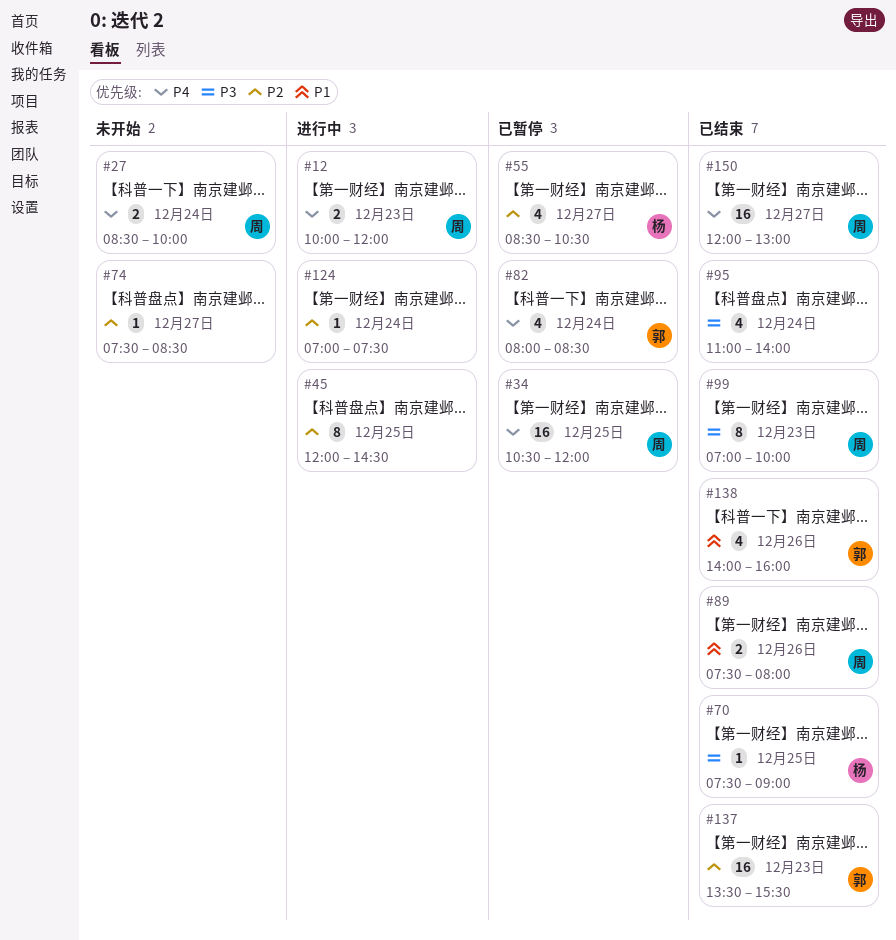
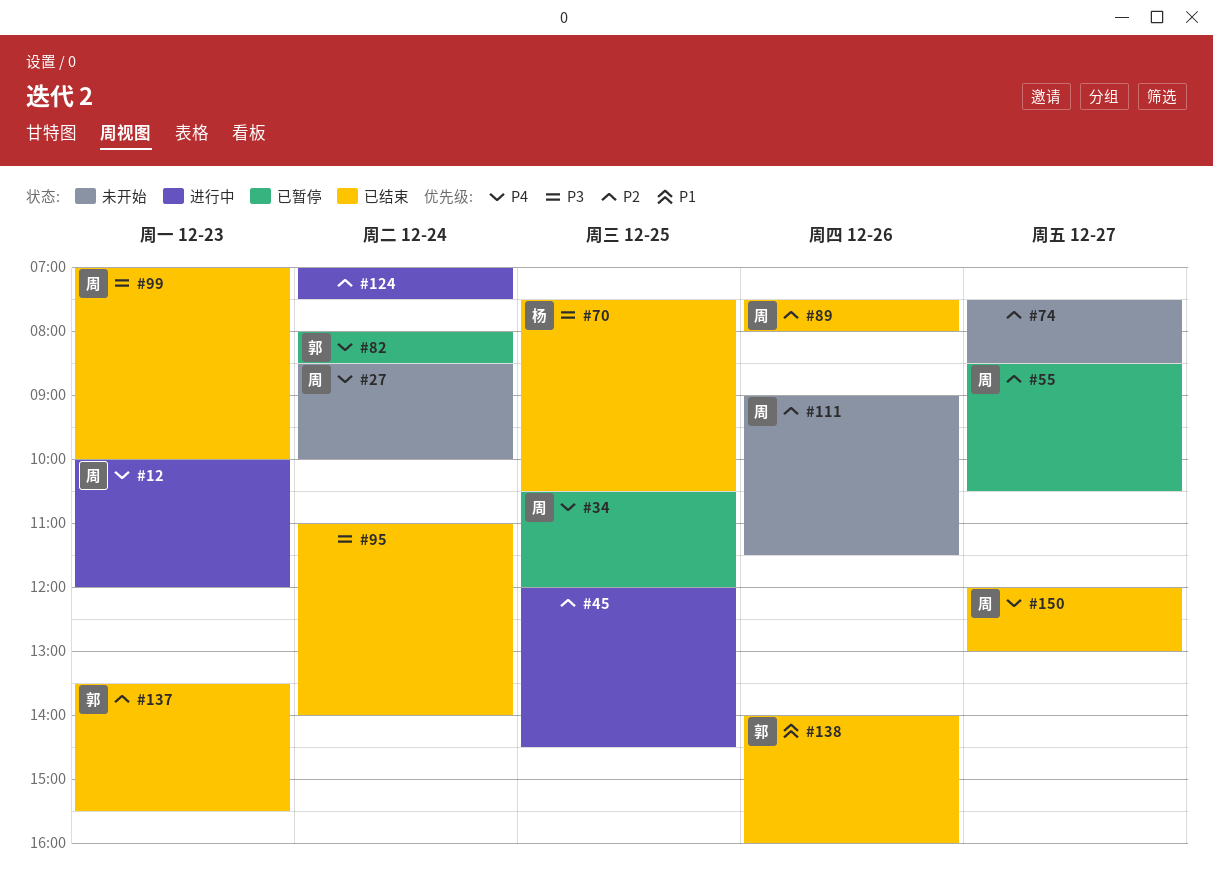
#55, owner: 杨 -> 周
#70, ends: 09:00 -> 10:30
#89, priority: P1 -> P2
#111: none -> present

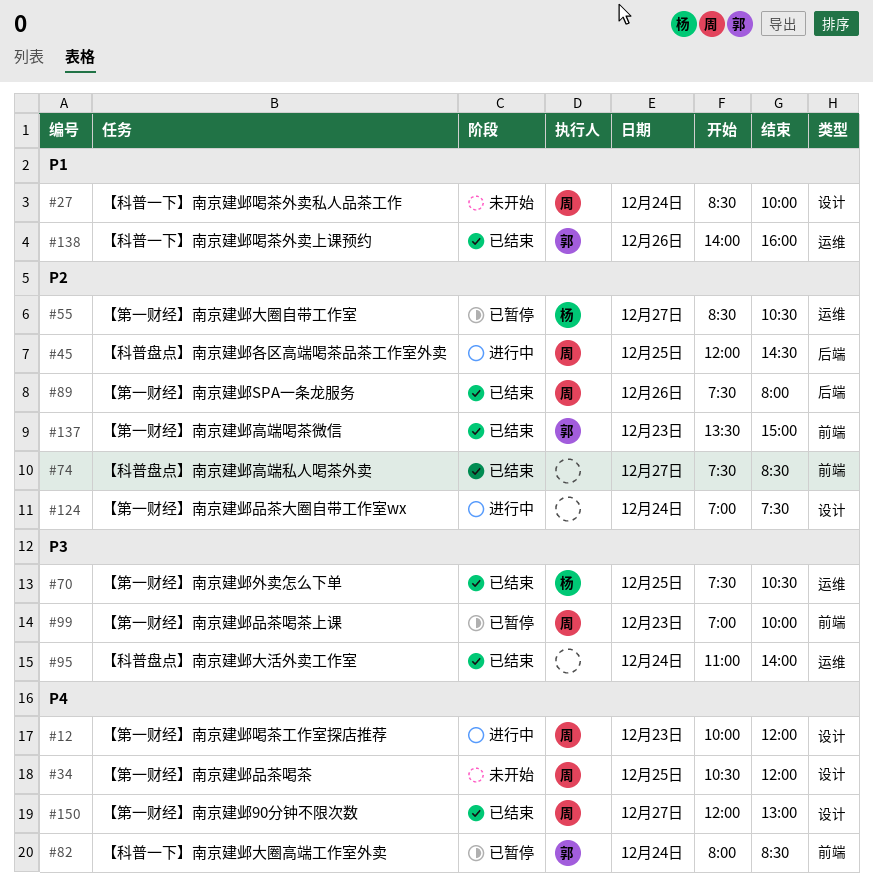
#27, priority: P4 -> P1
#34, status: 已暂停 -> 未开始
#45, owner: none -> 周
#55, owner: 周 -> 杨
#74, status: 未开始 -> 已结束
#99, status: 已结束 -> 已暂停
#111: present -> none
#137, ends: 15:30 -> 15:00

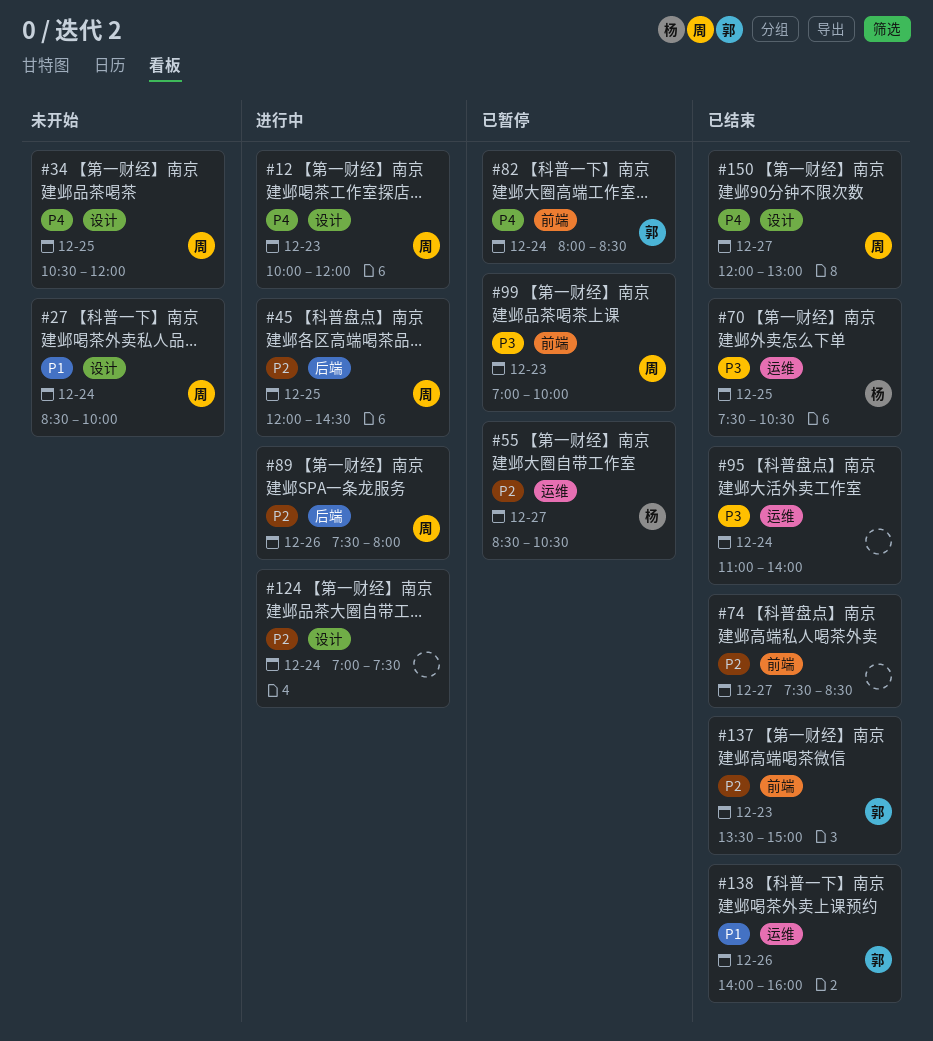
#89, status: 已结束 -> 进行中

